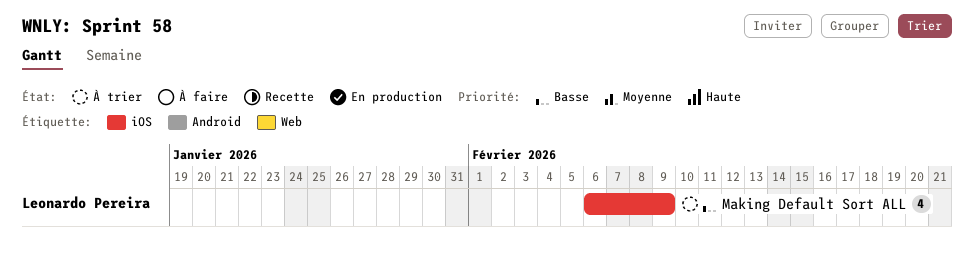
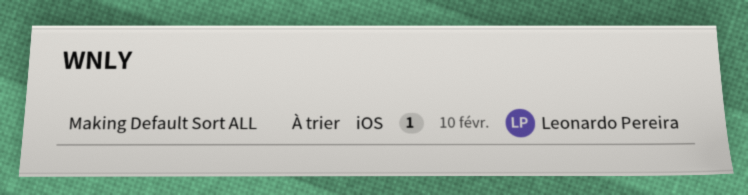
Making Default Sort ALL, estimate: 4 -> 1
Making Default Sort ALL, due: Feb 9 -> Feb 10

